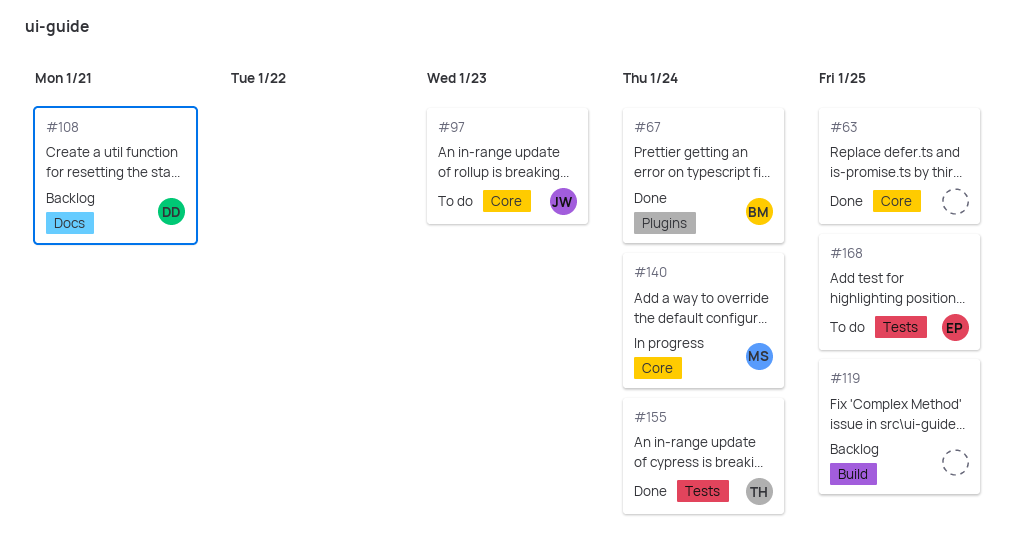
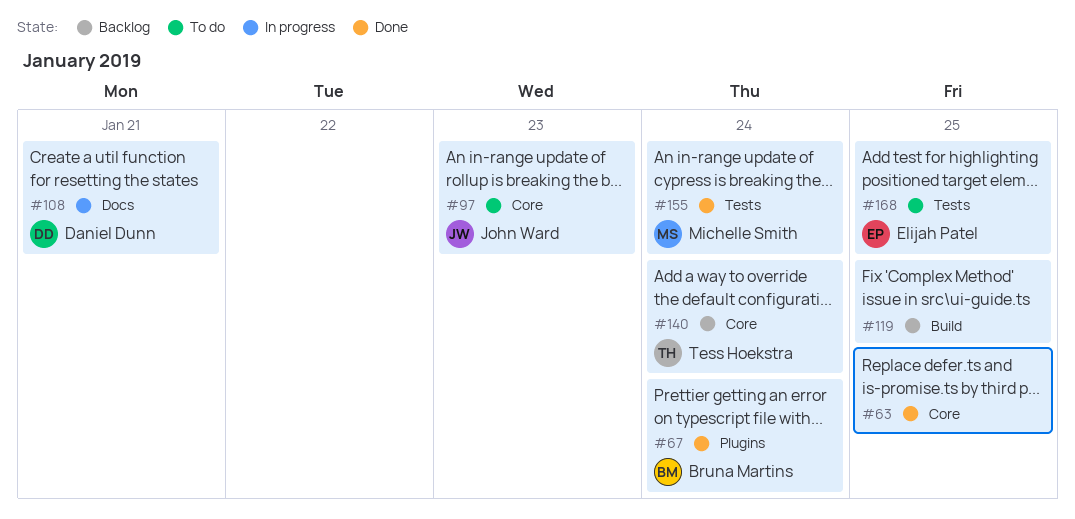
#108, status: Backlog -> In progress
#140, status: In progress -> Backlog
#140, owner: Michelle Smith -> Tess Hoekstra
#155, owner: Tess Hoekstra -> Michelle Smith

